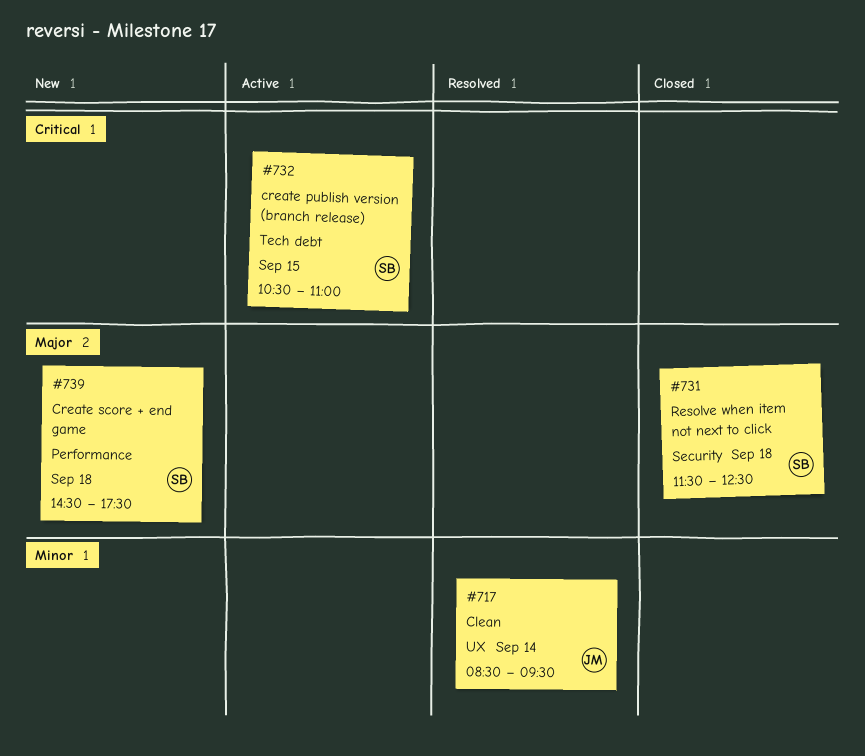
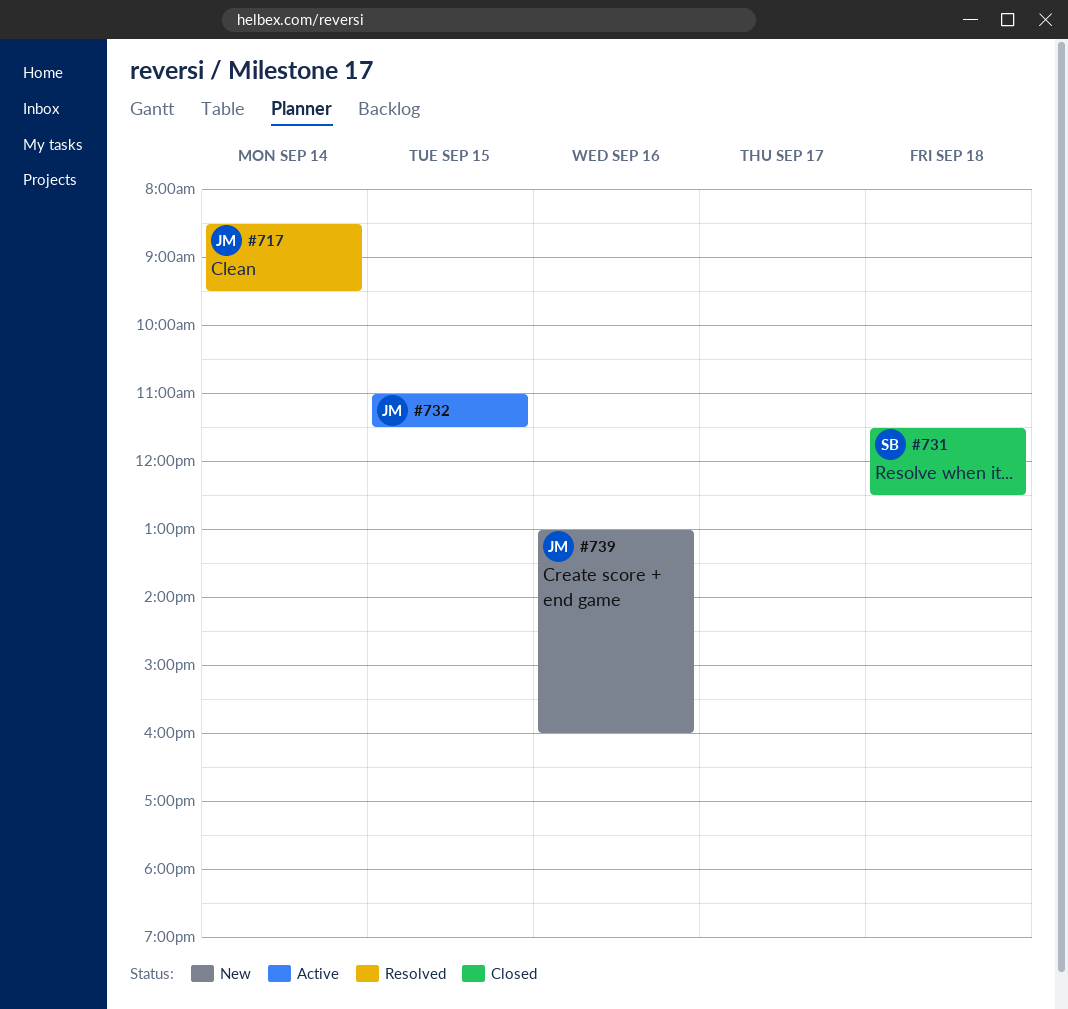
#732, owner: SB -> JM
#732, begins: 10:30 -> 11:00
#732, ends: 11:00 -> 11:30
#739, owner: SB -> JM
#739, day: Sep 18 -> Sep 16
#739, begins: 14:30 -> 13:00
#739, ends: 17:30 -> 16:00

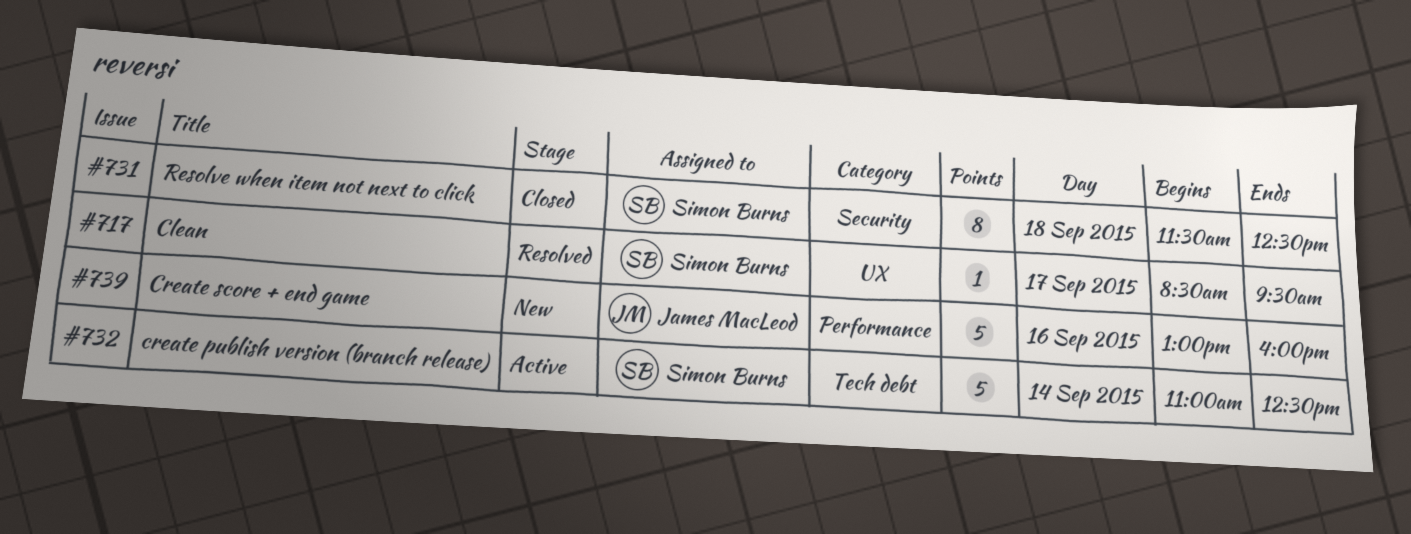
#717, owner: James MacLeod -> Simon Burns
#717, day: Sep 14 -> Sep 17
#732, owner: James MacLeod -> Simon Burns
#732, day: Sep 15 -> Sep 14
#732, ends: 11:30 -> 12:30

